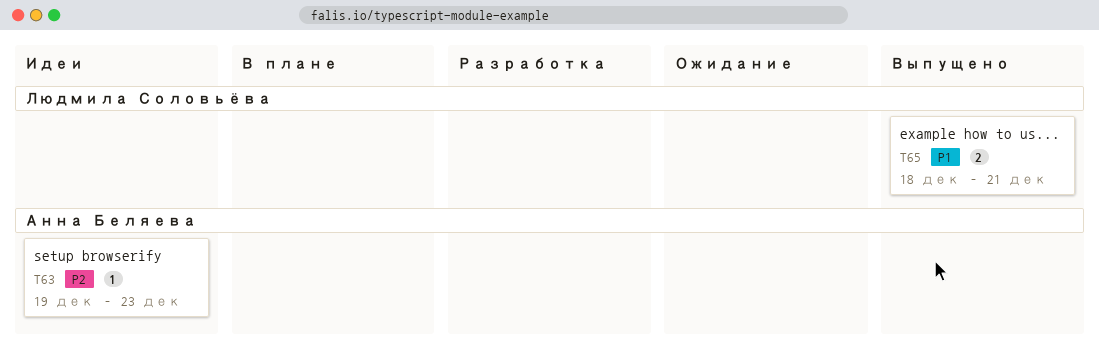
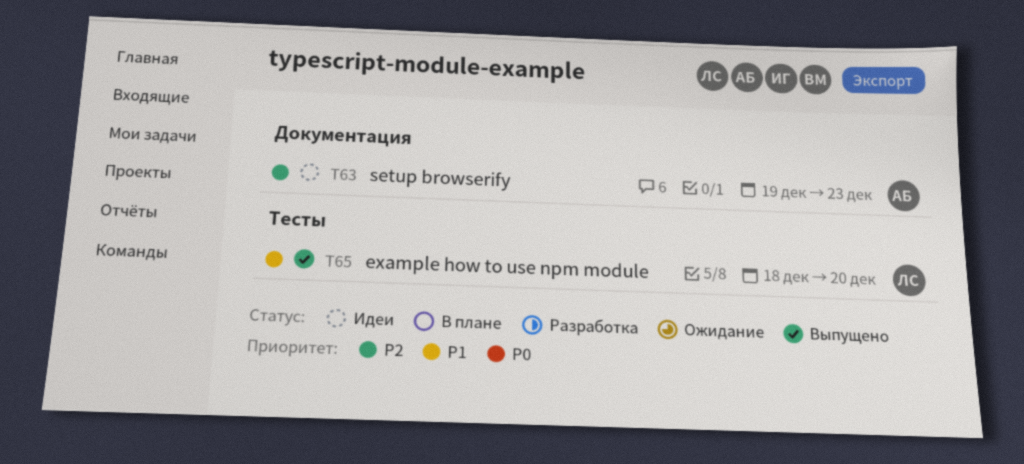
T65, due: Dec 21 -> Dec 20

